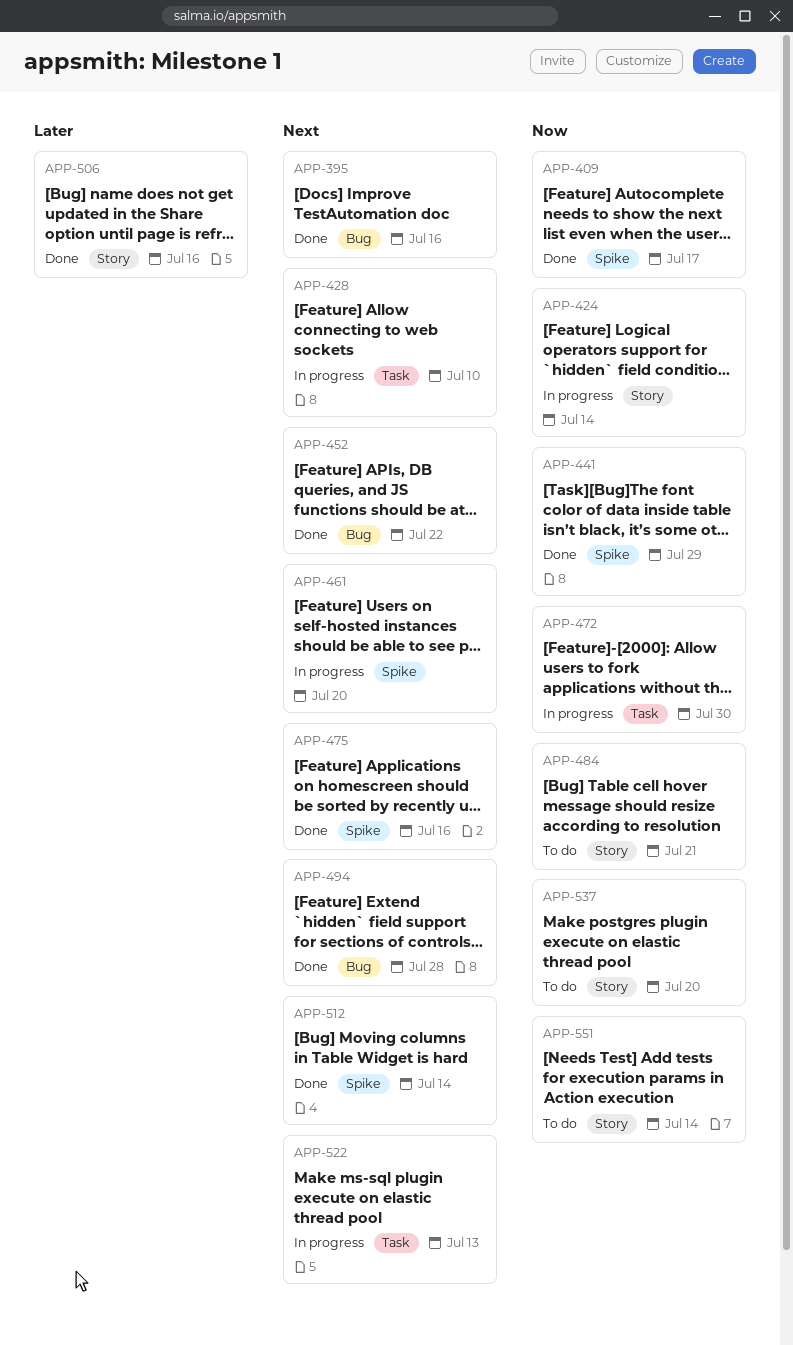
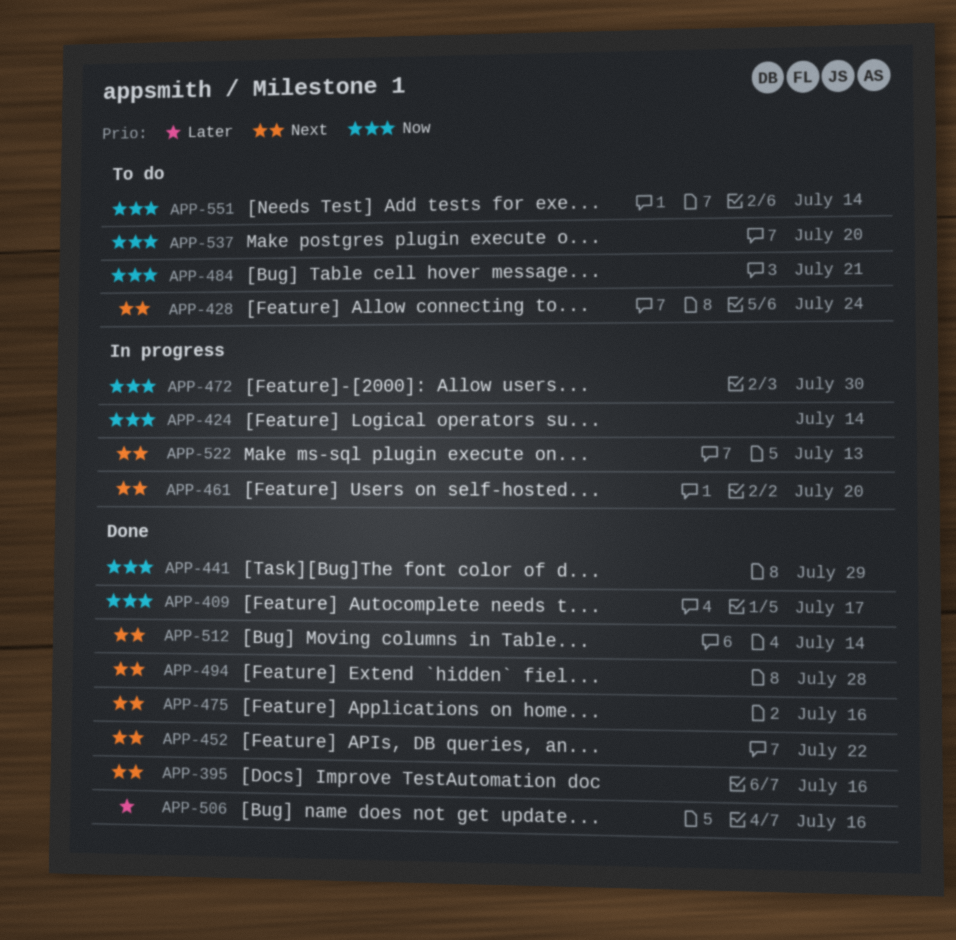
APP-428, status: In progress -> To do
APP-428, due: Jul 10 -> Jul 24

